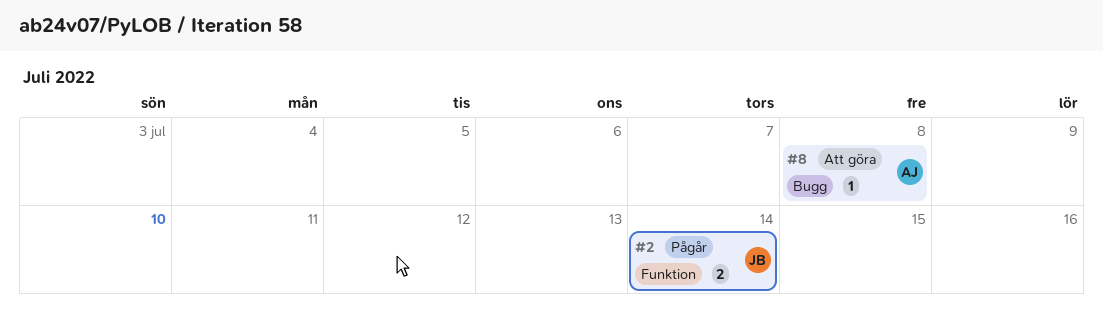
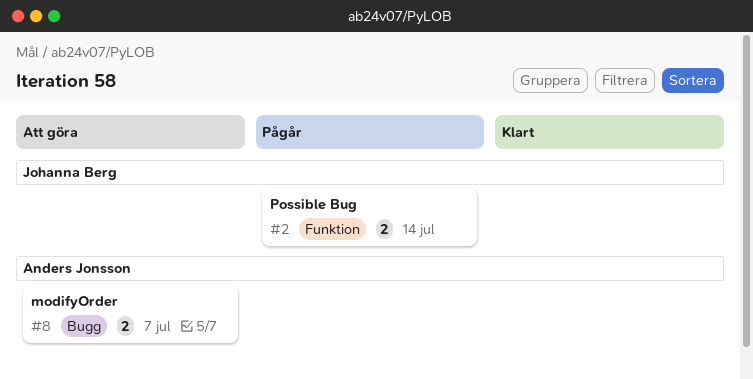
#8, estimate: 1 -> 2
#8, due: Jul 8 -> Jul 7

